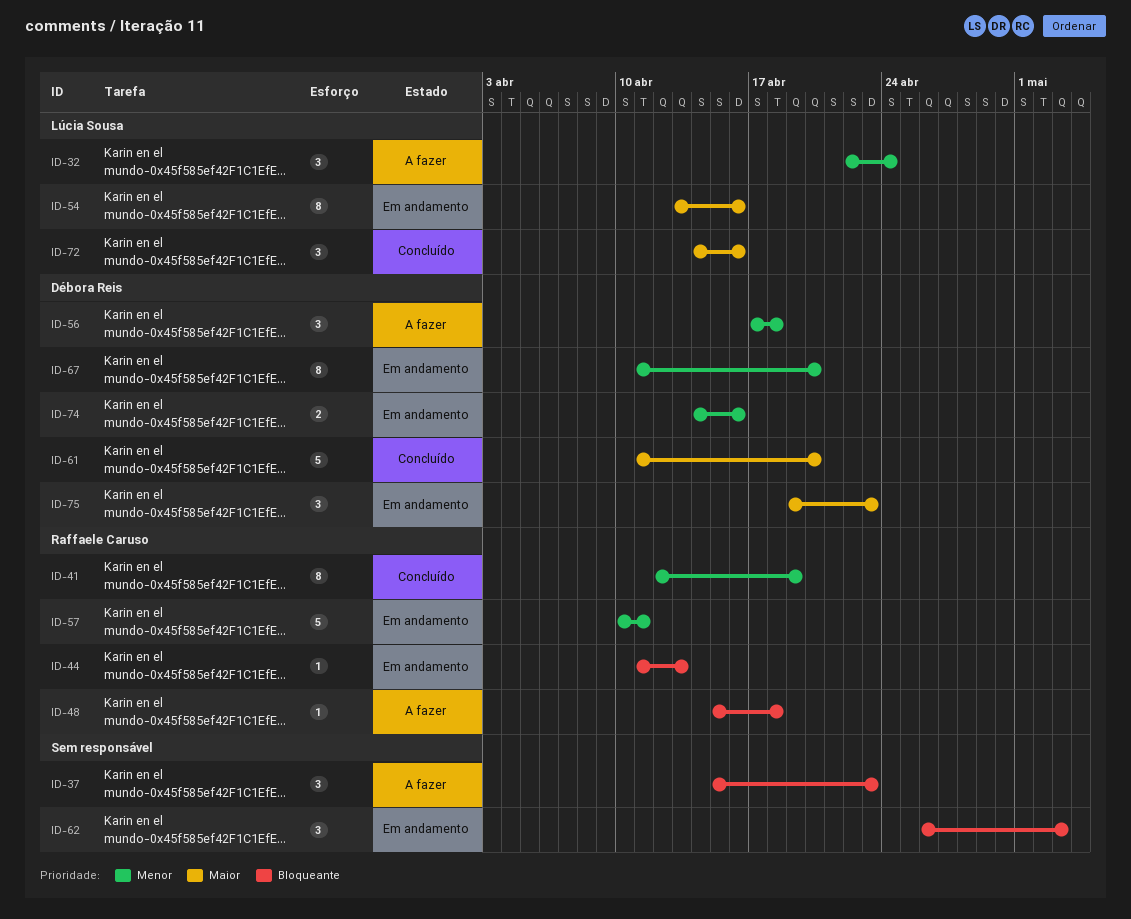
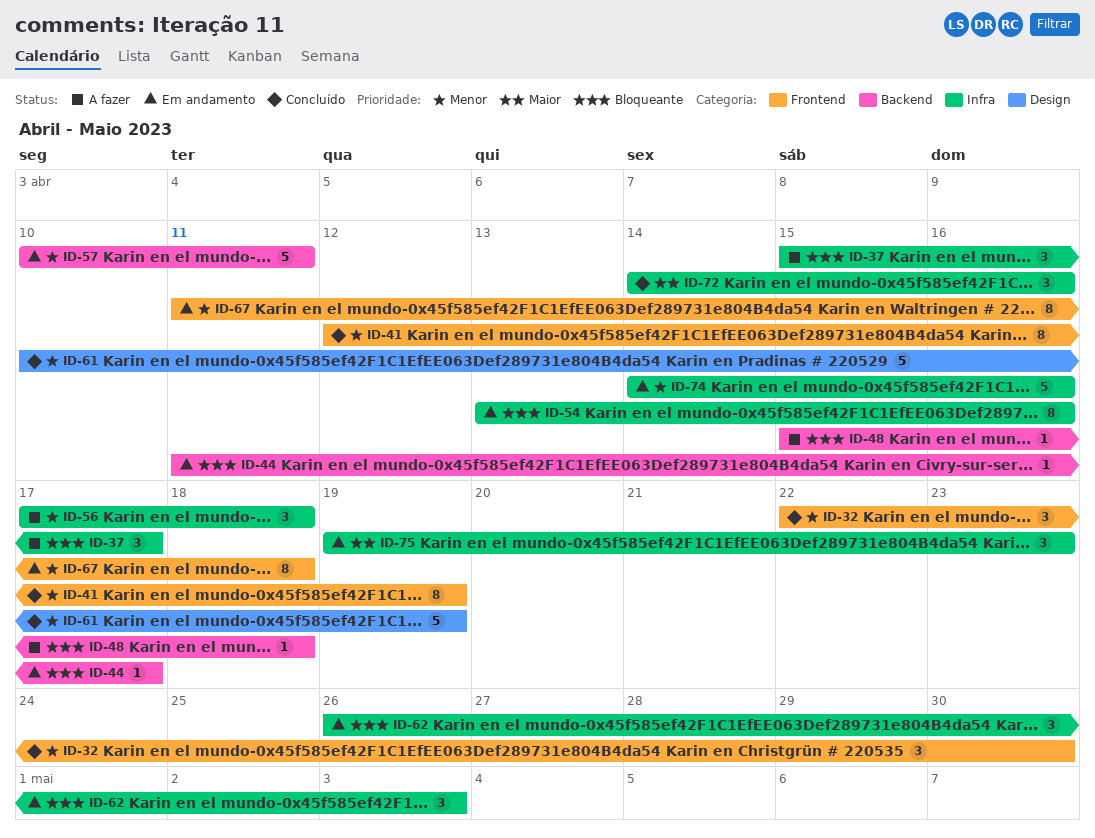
ID-32, status: A fazer -> Concluído
ID-32, due: Apr 24 -> Apr 30
ID-37, due: Apr 23 -> Apr 17
ID-44, due: Apr 13 -> Apr 17
ID-54, priority: Maior -> Bloqueante
ID-61, priority: Maior -> Menor
ID-61, start: Apr 11 -> Apr 10
ID-61, due: Apr 20 -> Apr 19
ID-67, due: Apr 20 -> Apr 18
ID-74, estimate: 2 -> 5

